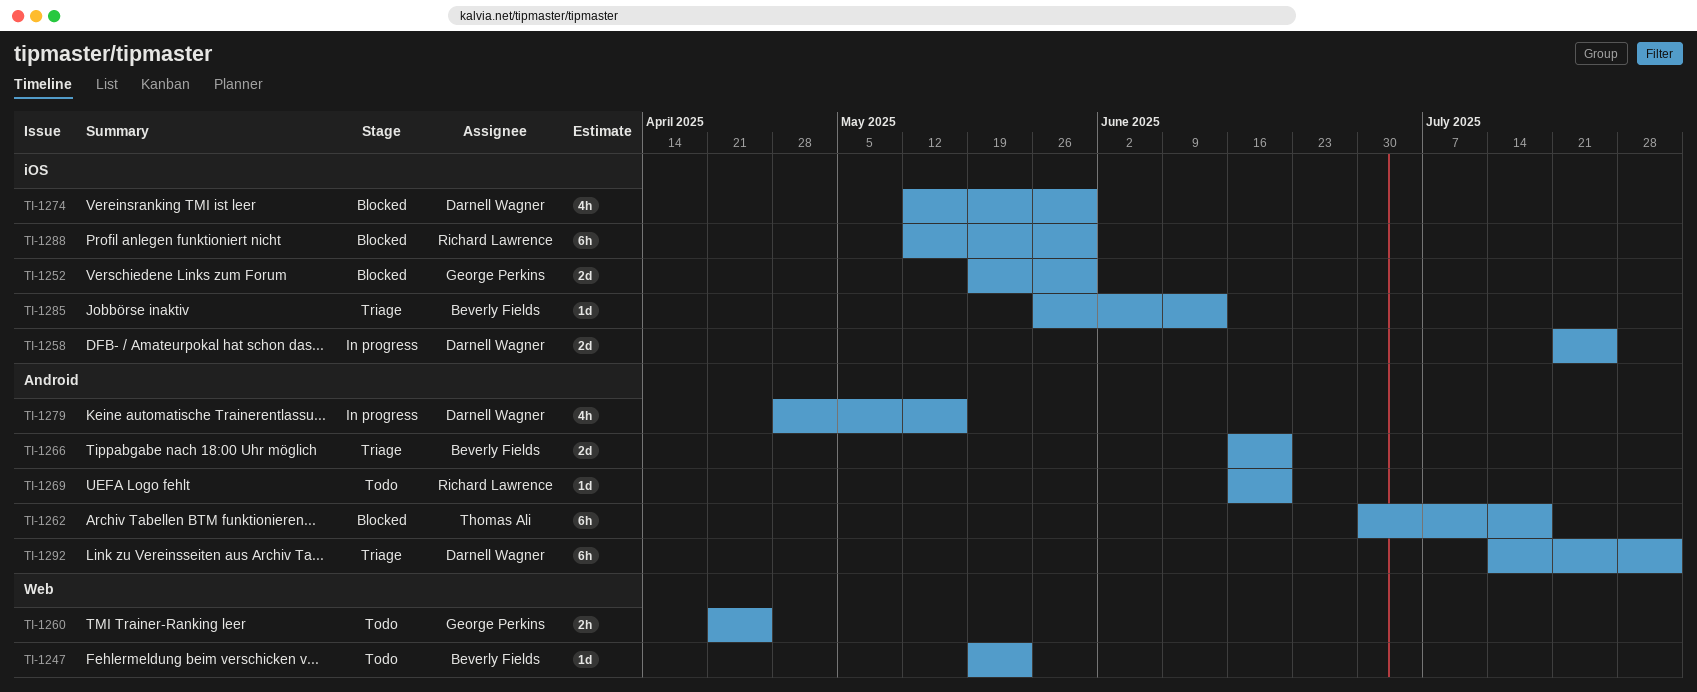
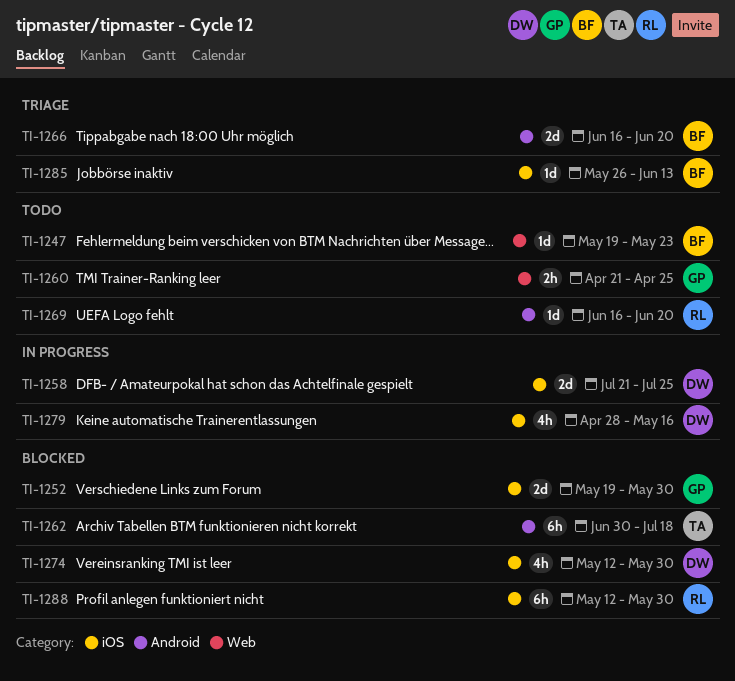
TI-1279, label: Android -> iOS
TI-1292: present -> none

